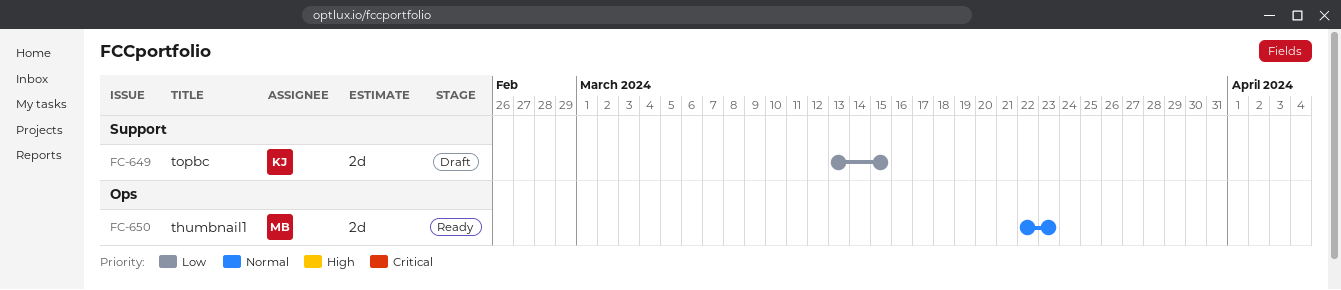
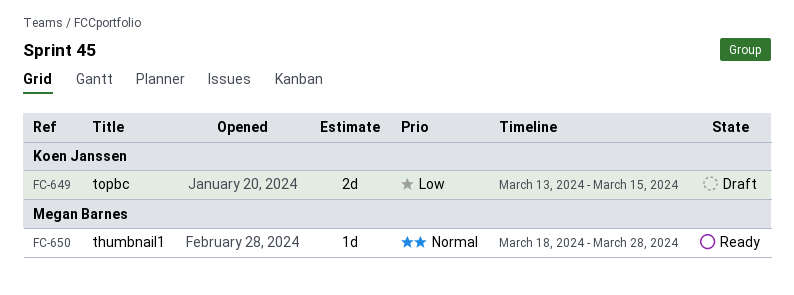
FC-650, estimate: 2d -> 1d
FC-650, start: Mar 22 -> Mar 18
FC-650, due: Mar 23 -> Mar 28

